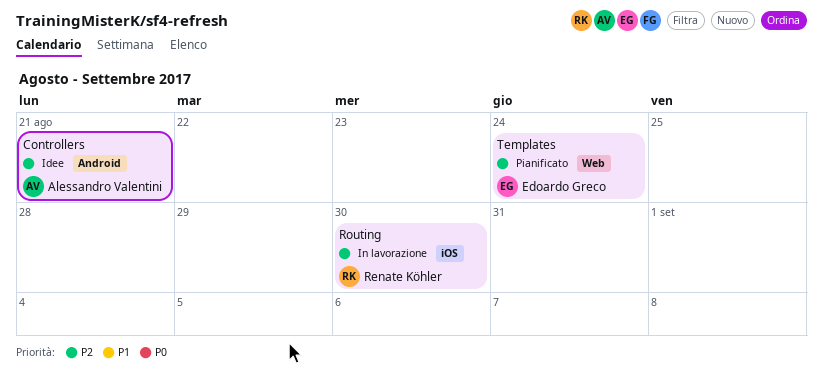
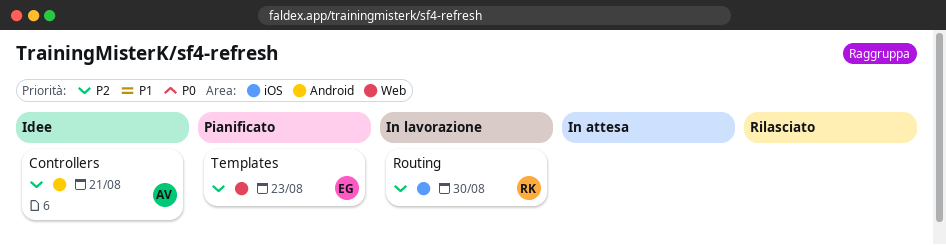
Templates, due: Aug 24 -> Aug 23

